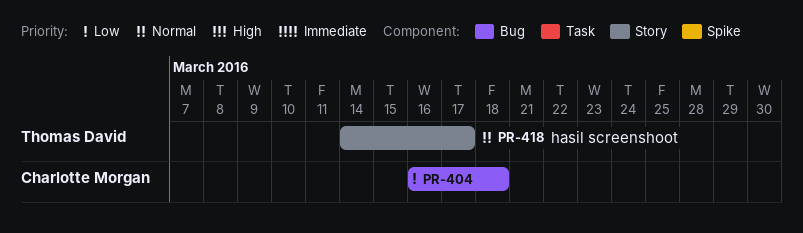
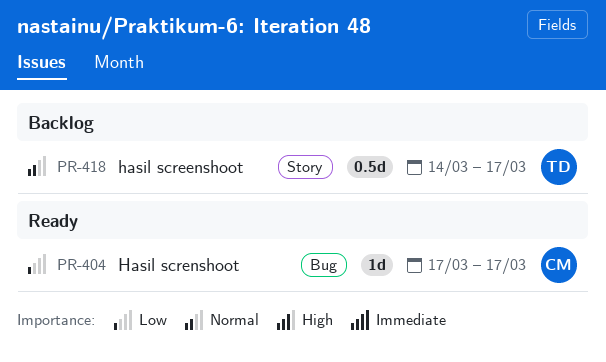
PR-404, start: Mar 16 -> Mar 17
PR-404, due: Mar 18 -> Mar 17

